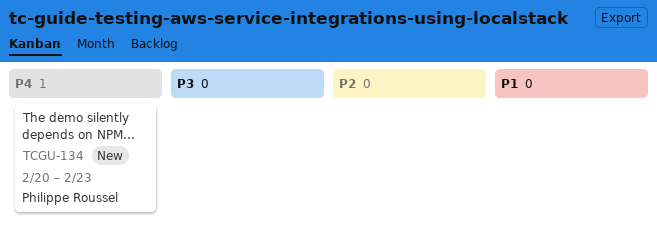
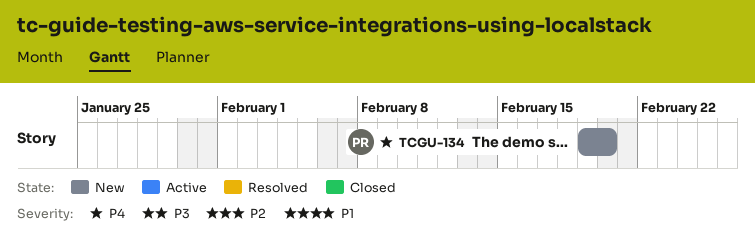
TCGU-134, start: Feb 20 -> Feb 19
TCGU-134, due: Feb 23 -> Feb 20

